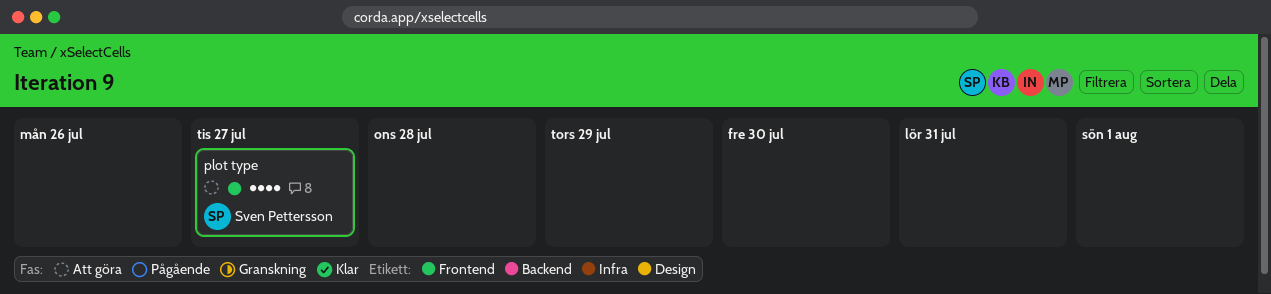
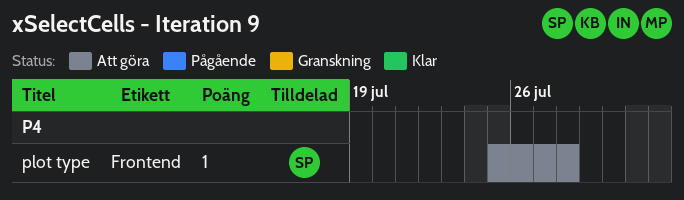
plot type, estimate: 4 -> 1
plot type, due: Jul 27 -> Jul 28

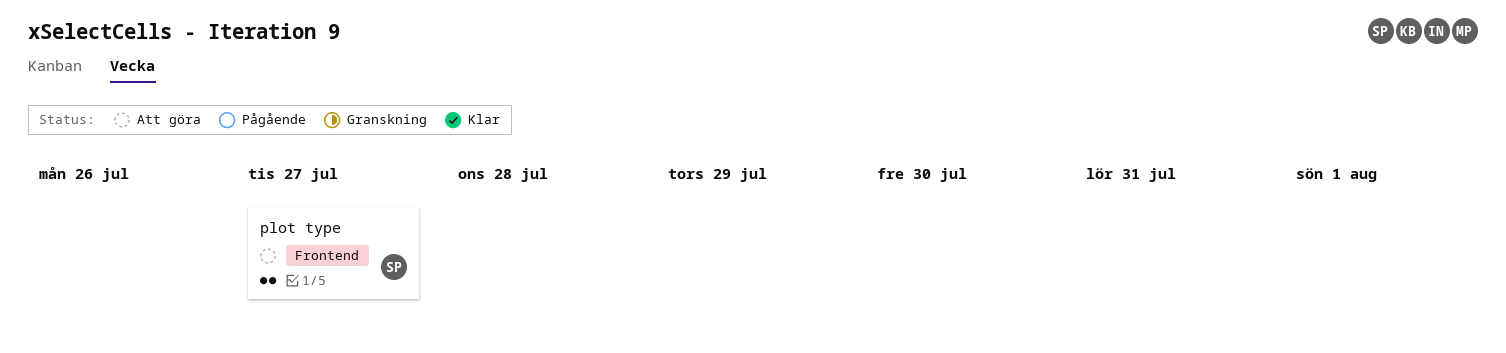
plot type, estimate: 1 -> 2
plot type, due: Jul 28 -> Jul 27

